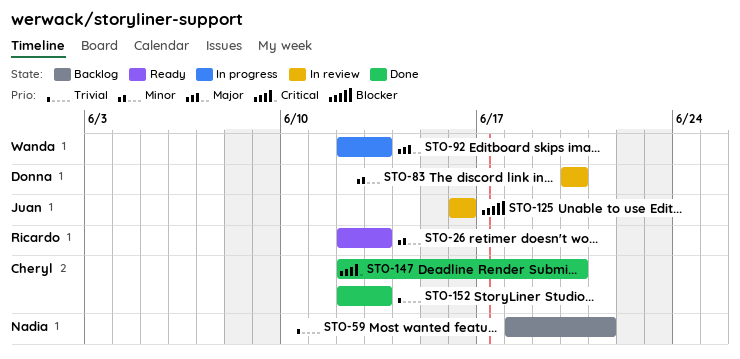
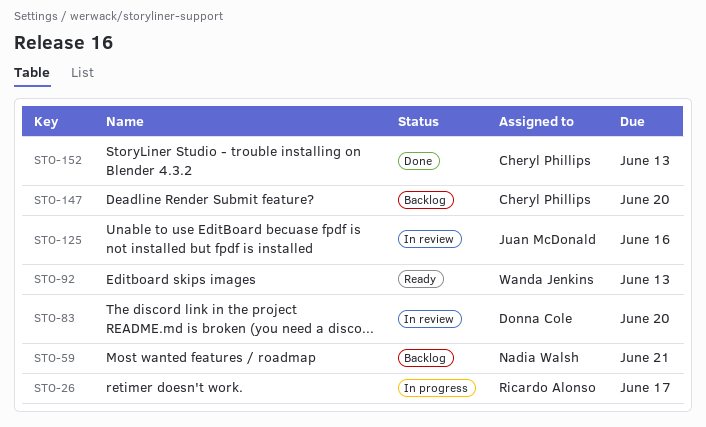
STO-26, status: Ready -> In progress
STO-26, due: Jun 13 -> Jun 17
STO-92, status: In progress -> Ready
STO-147, status: Done -> Backlog

